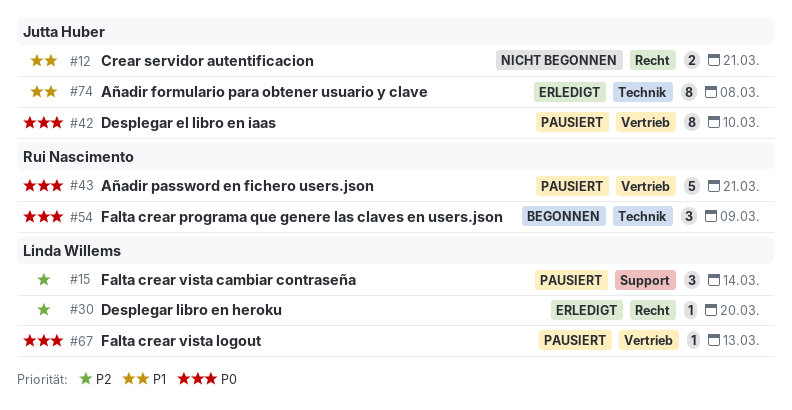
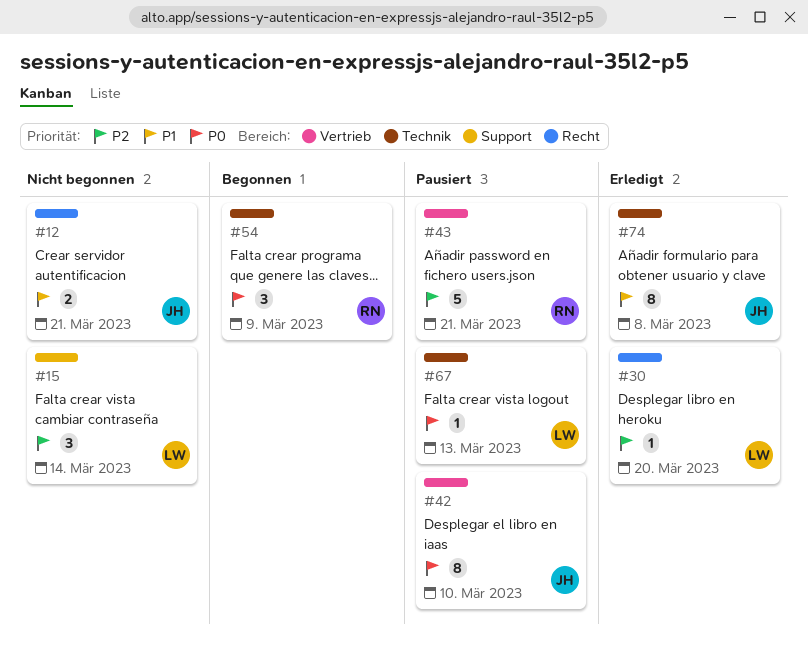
#15, status: Pausiert -> Nicht begonnen
#43, priority: P0 -> P2
#67, label: Vertrieb -> Technik

